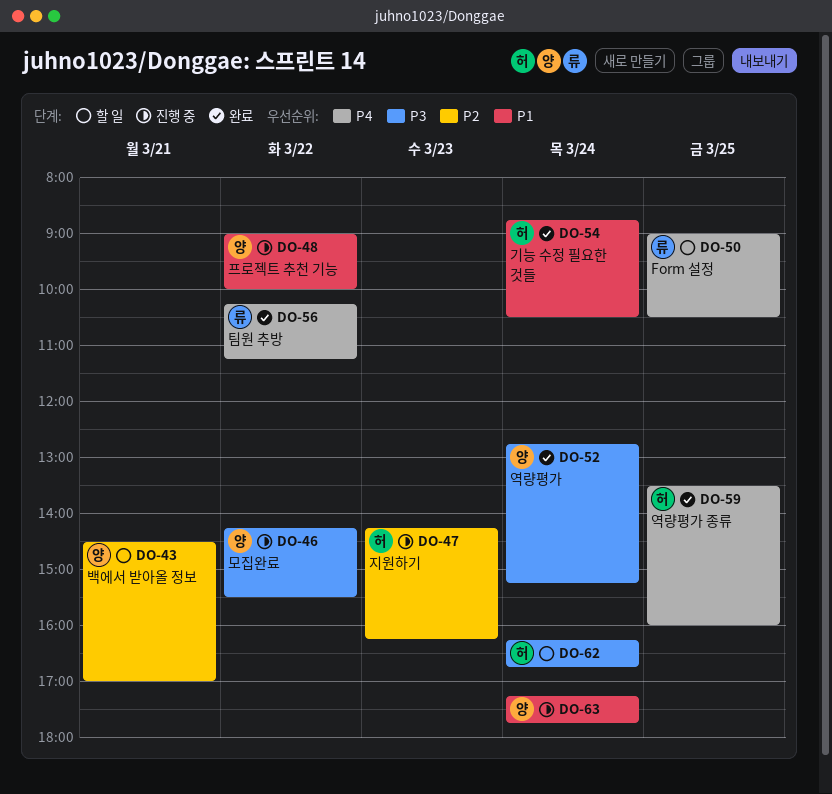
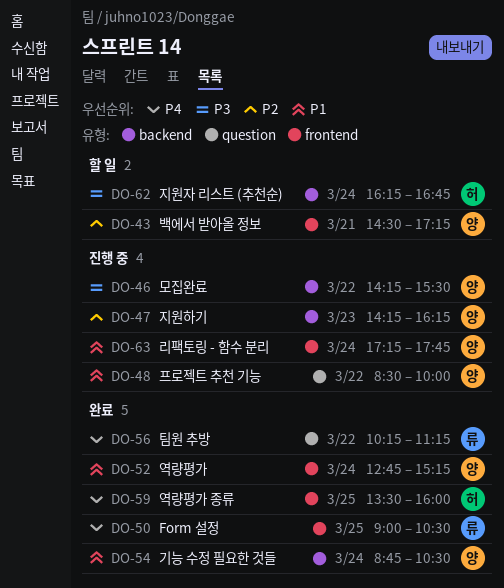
DO-43, ends: 17:00 -> 17:15
DO-47, owner: 허 -> 양
DO-48, begins: 09:00 -> 08:30
DO-50, status: 할 일 -> 완료
DO-52, priority: P3 -> P1
DO-54, owner: 허 -> 양

